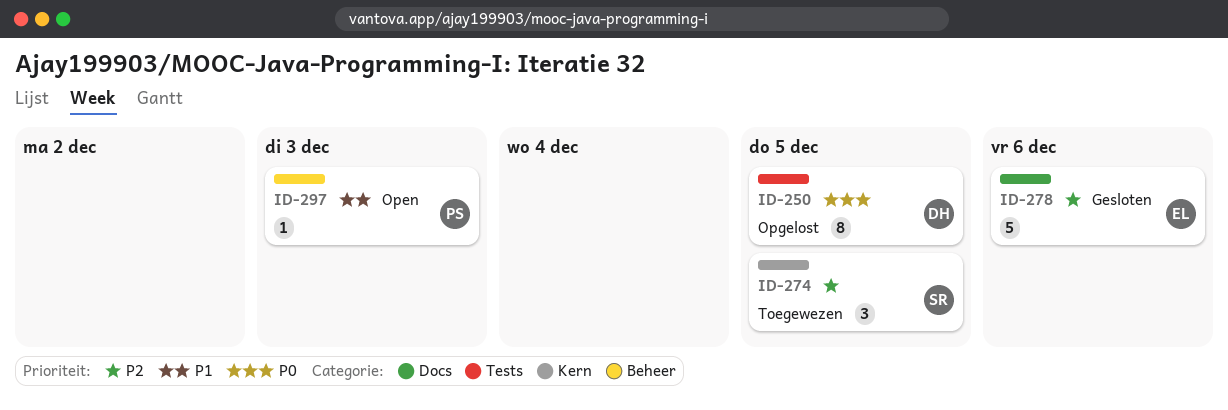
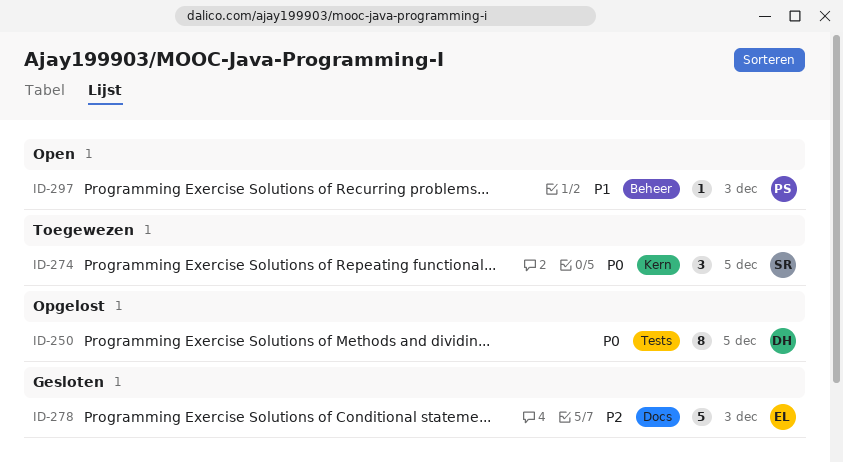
ID-274, priority: P2 -> P0
ID-278, due: Dec 6 -> Dec 3

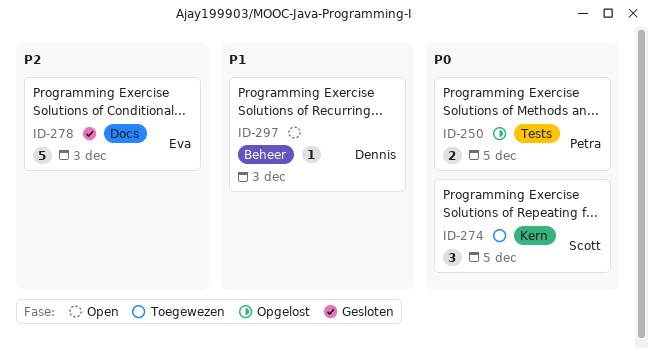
ID-250, owner: Dennis -> Petra
ID-250, estimate: 8 -> 2
ID-297, owner: Petra -> Dennis

